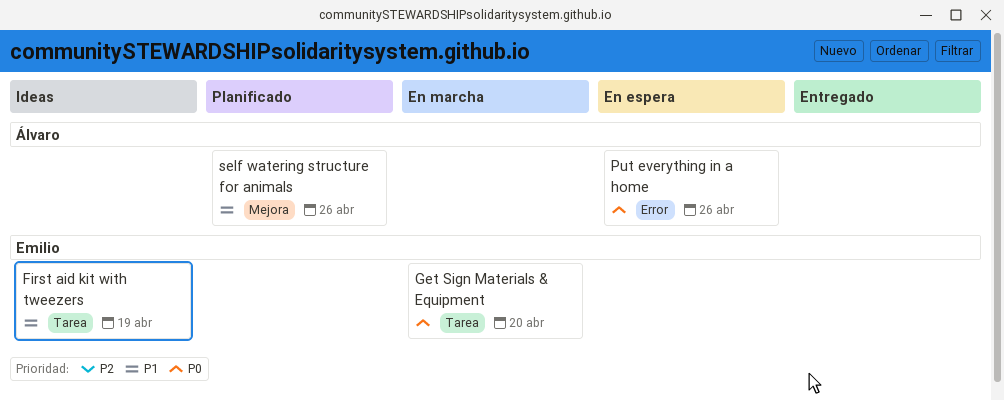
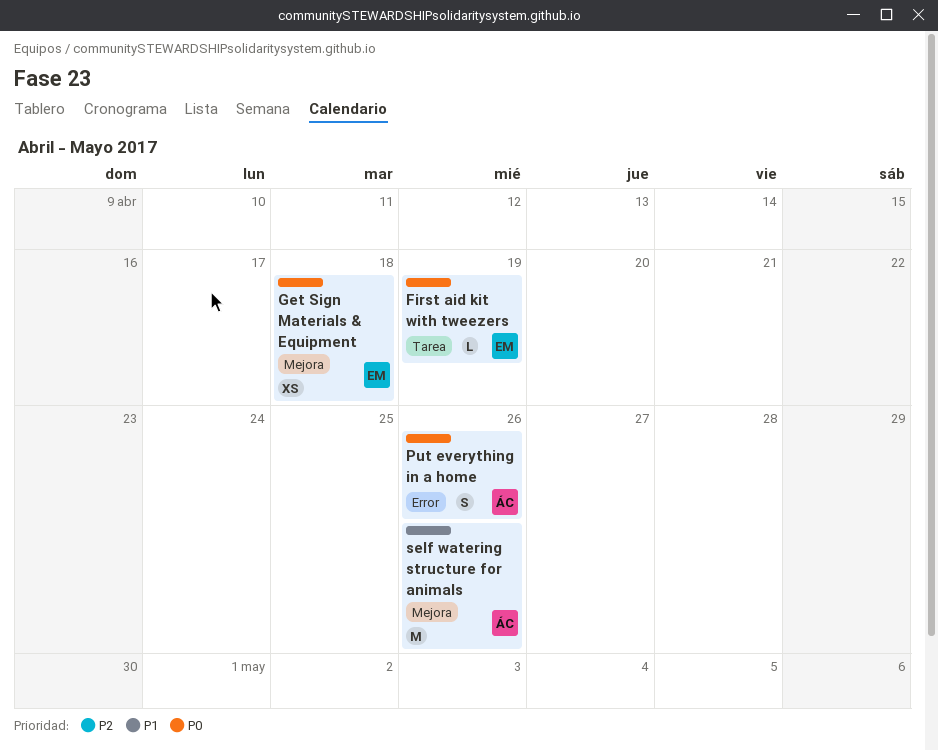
First aid kit with tweezers, priority: P1 -> P0
Get Sign Materials & Equipment, label: Tarea -> Mejora
Get Sign Materials & Equipment, due: Apr 20 -> Apr 18

